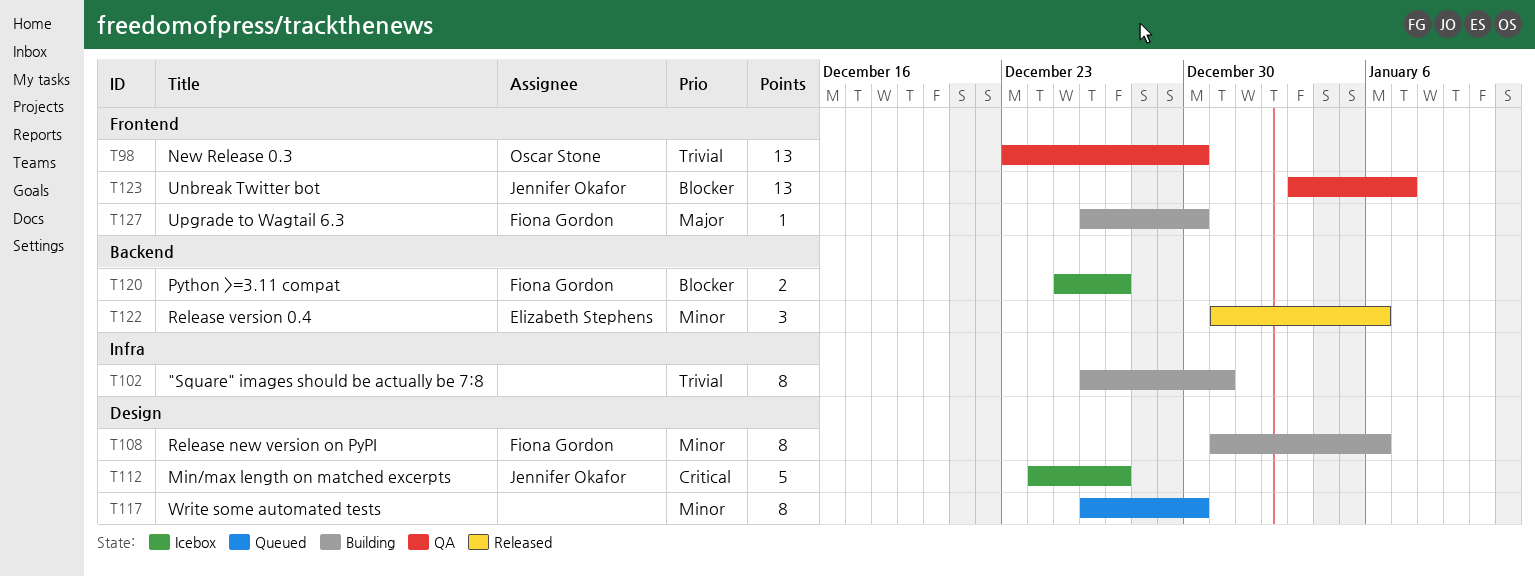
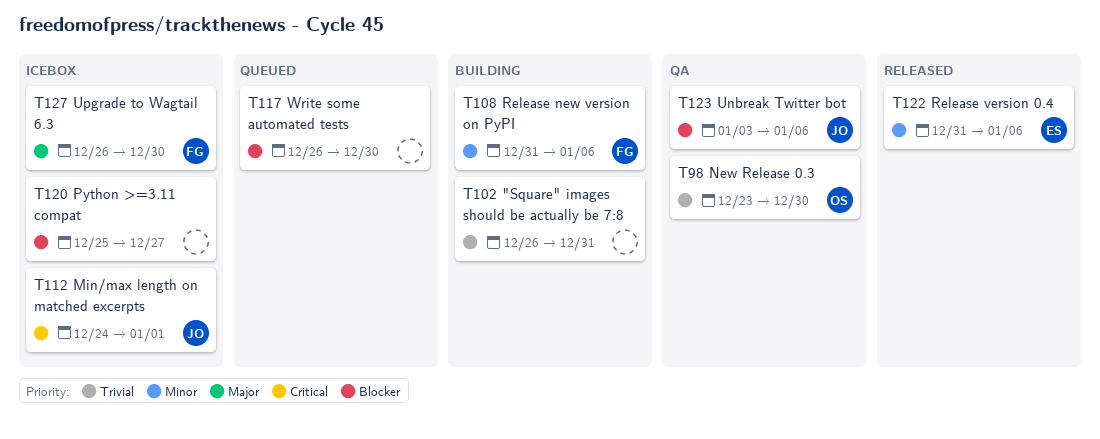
T112, due: Dec 27 -> Jan 1
T117, priority: Minor -> Blocker
T120, owner: Fiona Gordon -> none
T123, due: Jan 7 -> Jan 6
T127, status: Building -> Icebox

